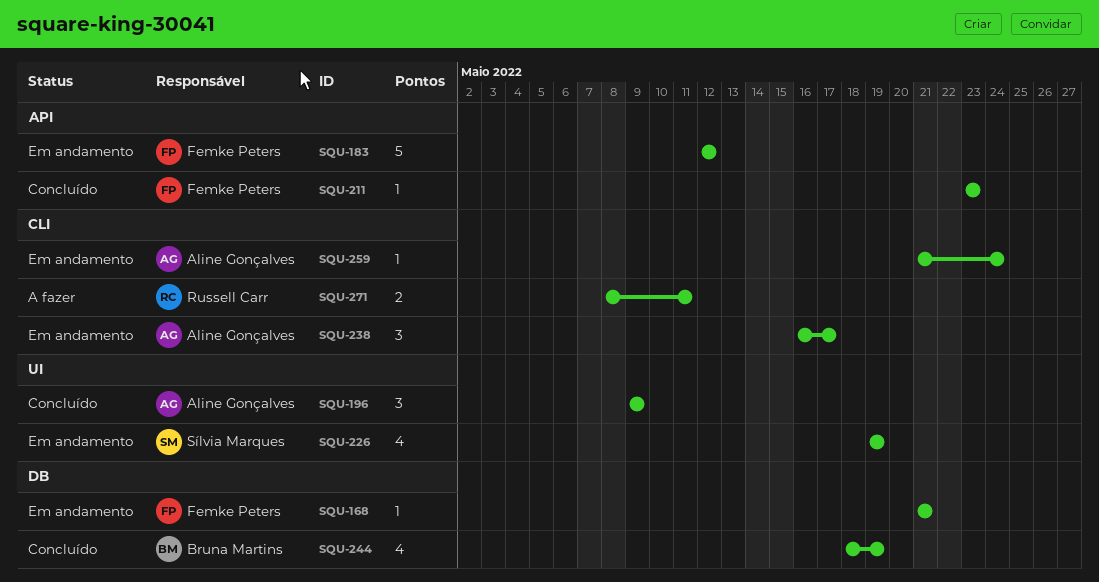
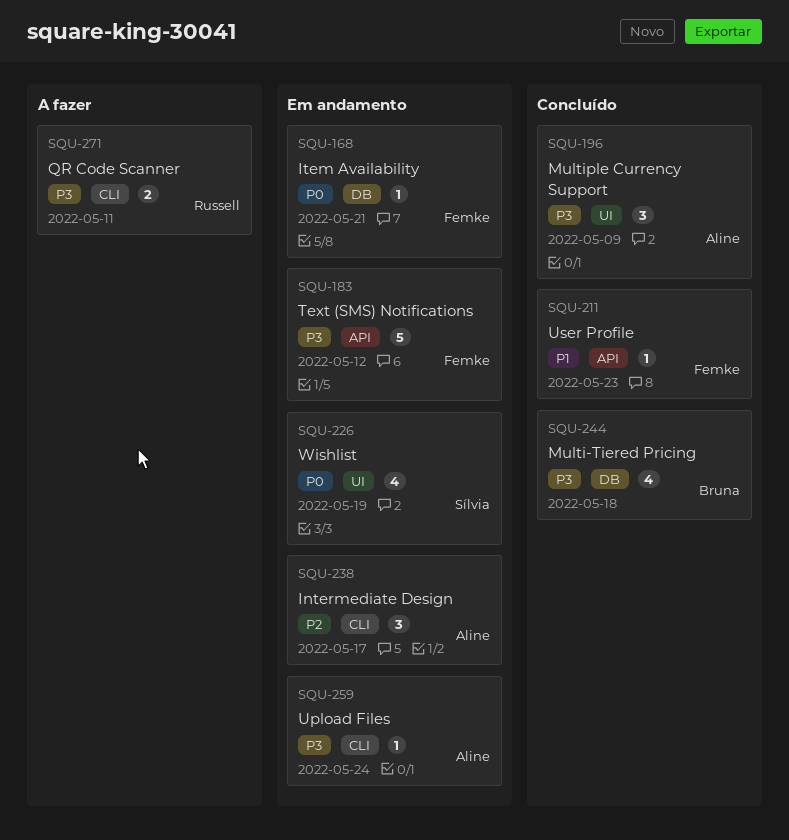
SQU-244, due: May 19 -> May 18

